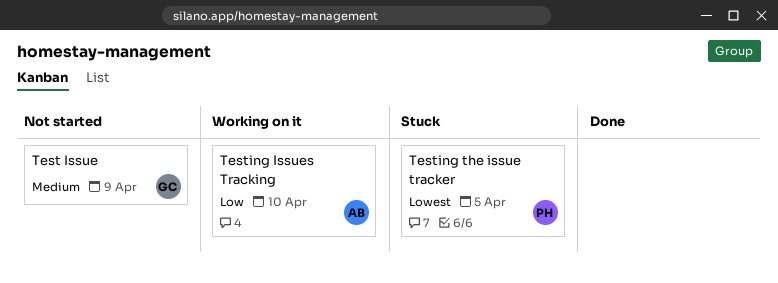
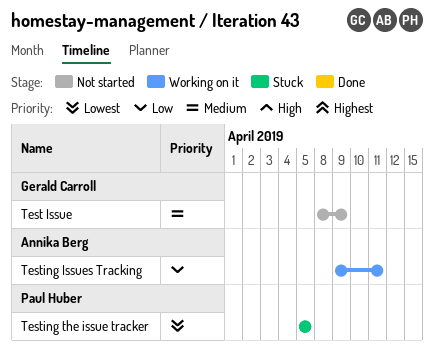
Testing Issues Tracking, due: Apr 10 -> Apr 11

